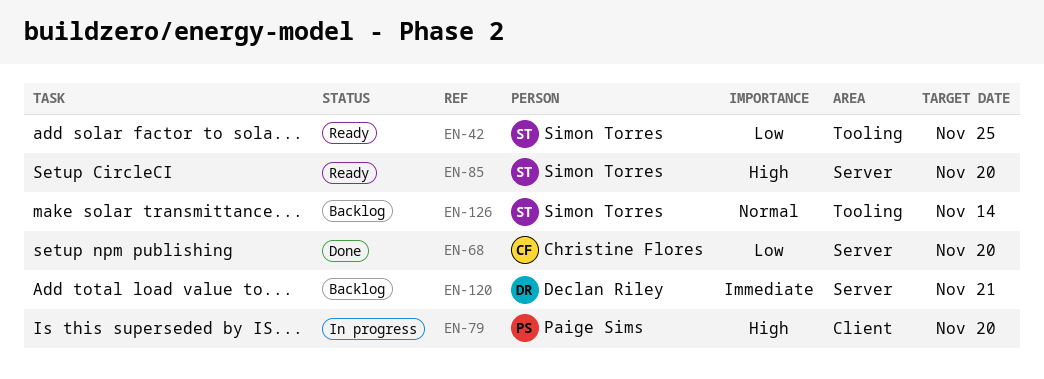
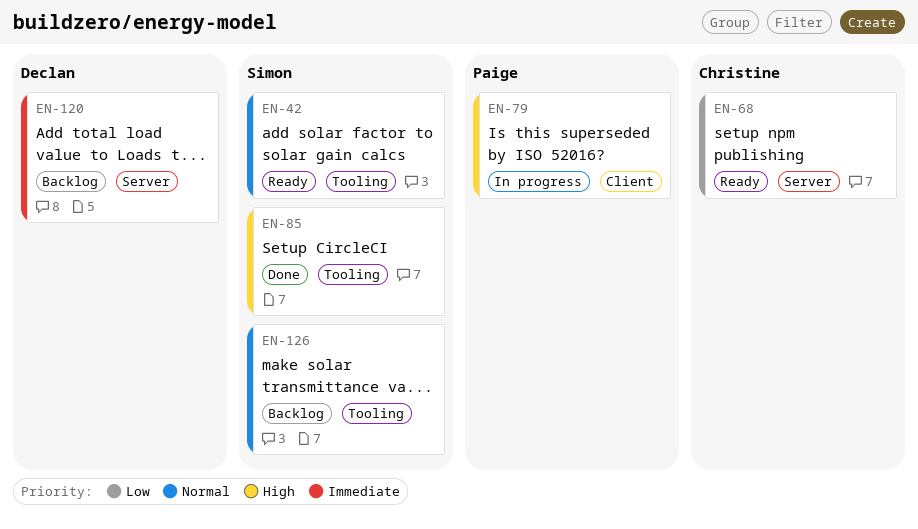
EN-42, priority: Low -> Normal
EN-68, status: Done -> Ready
EN-85, status: Ready -> Done
EN-85, label: Server -> Tooling

